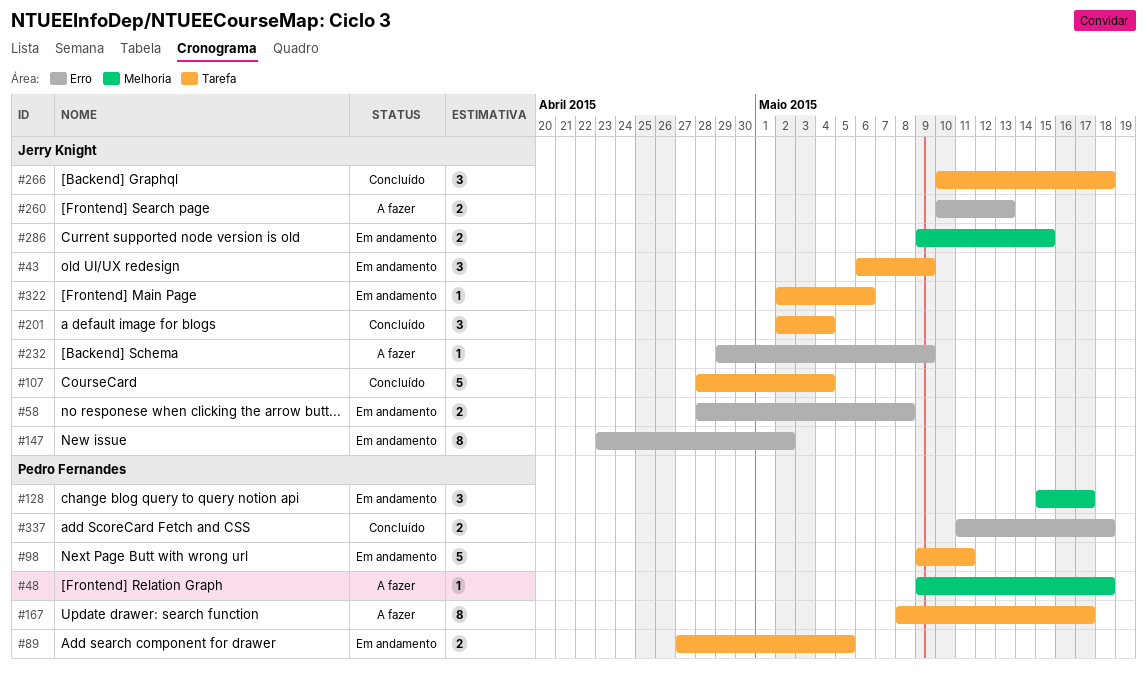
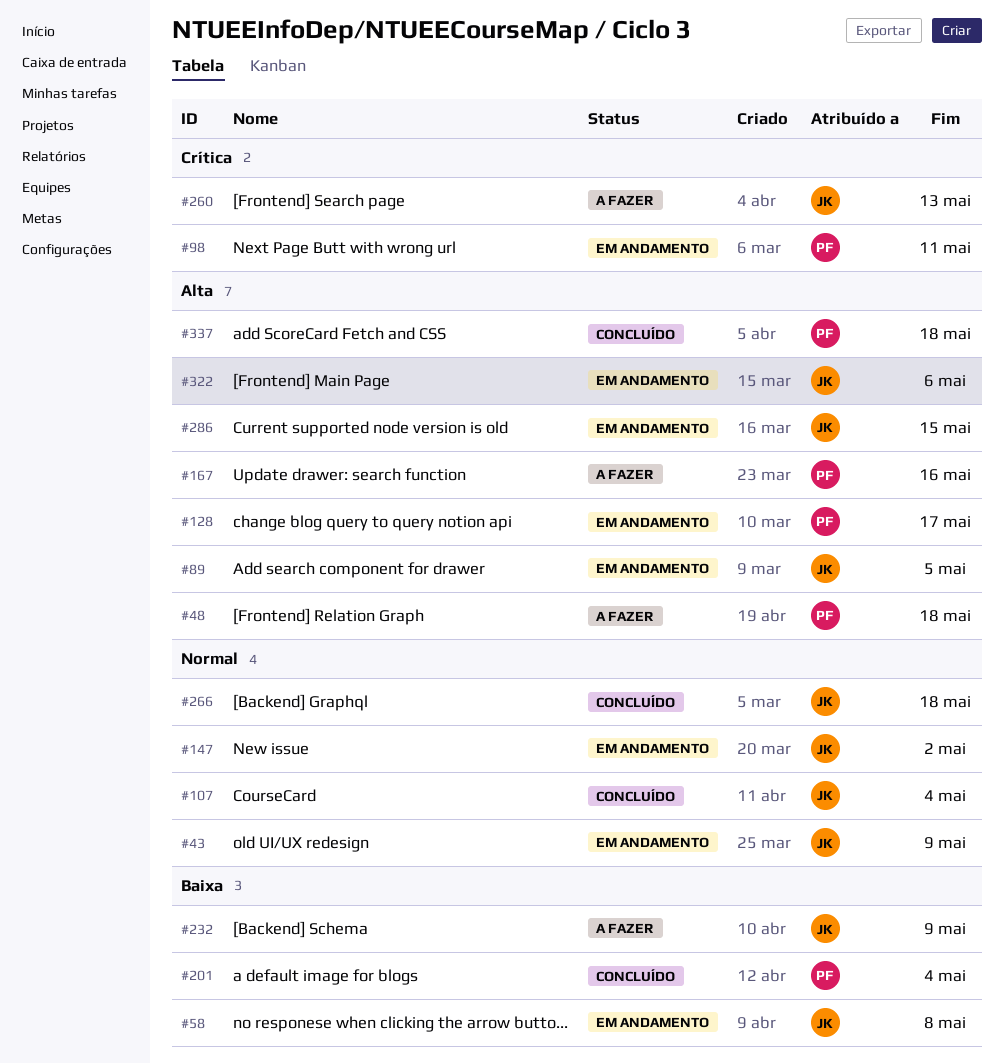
#89, owner: Pedro Fernandes -> Jerry Knight
#167, due: May 17 -> May 16
#201, owner: Jerry Knight -> Pedro Fernandes

